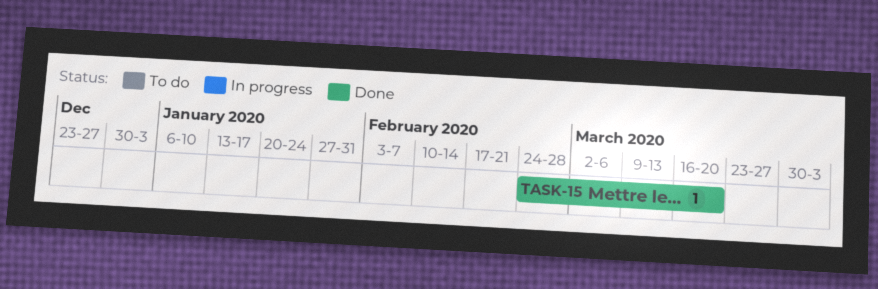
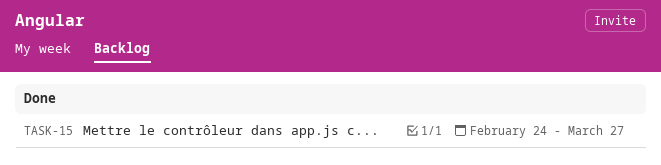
TASK-15, due: Mar 20 -> Mar 27

